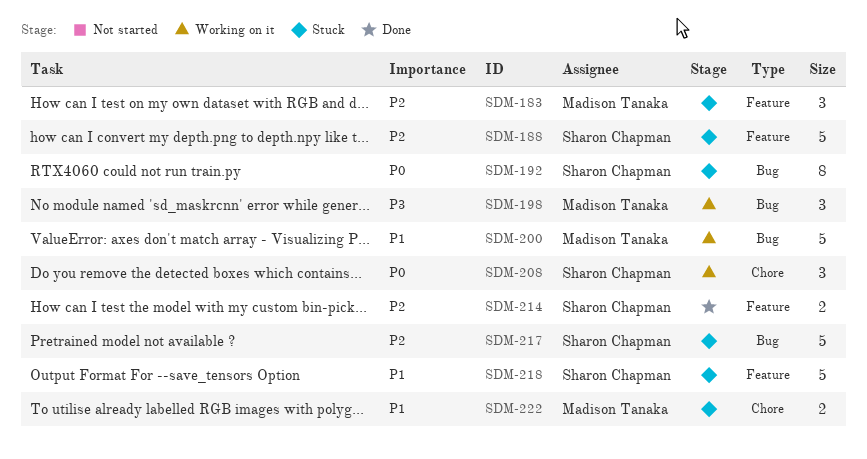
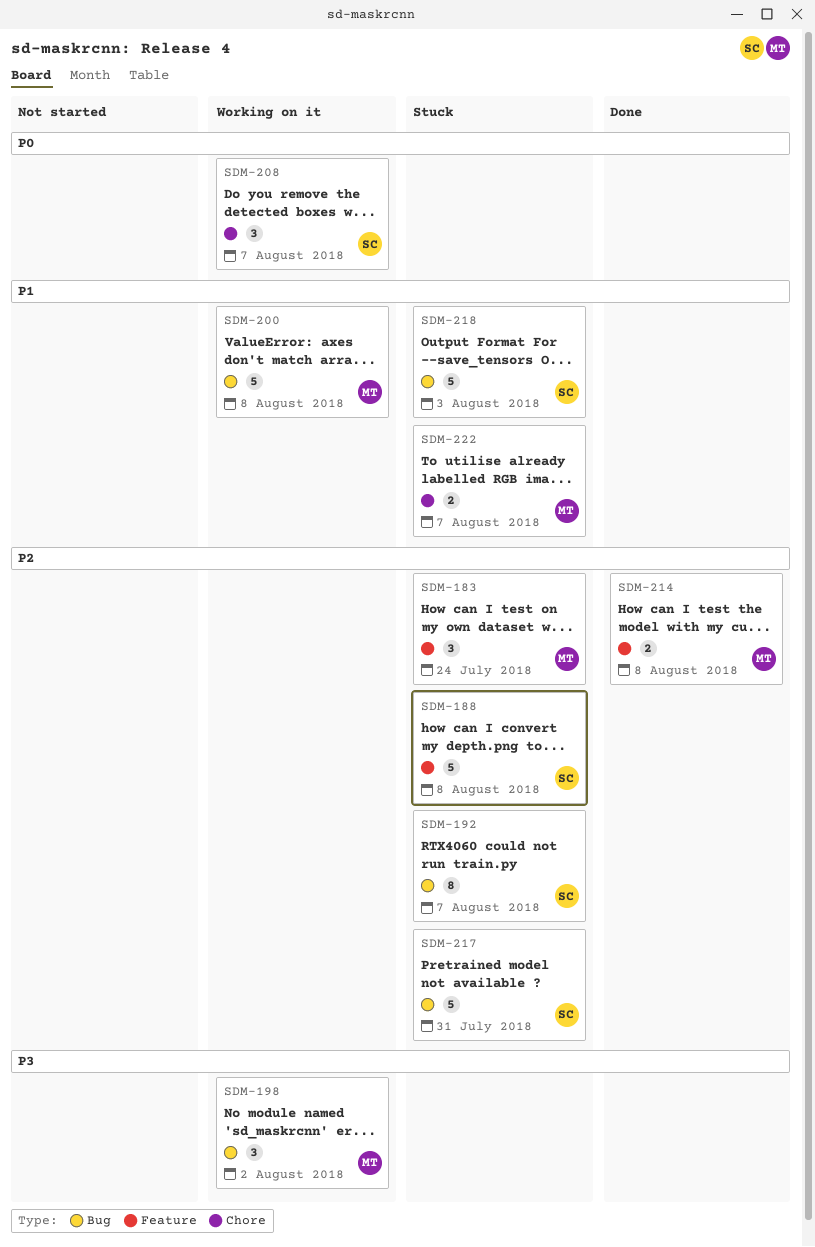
SDM-192, priority: P0 -> P2
SDM-214, owner: Sharon Chapman -> Madison Tanaka
SDM-218, label: Feature -> Bug

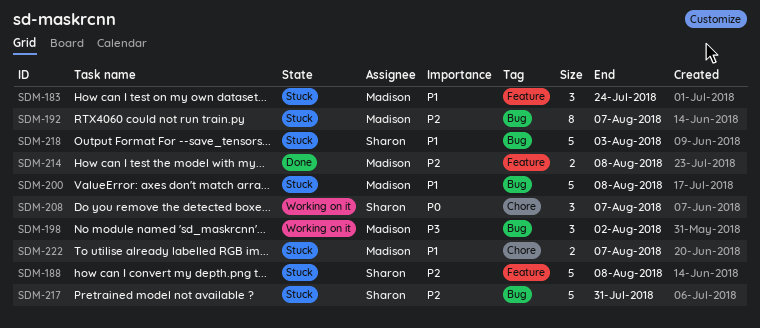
SDM-183, priority: P2 -> P1
SDM-192, owner: Sharon -> Madison
SDM-200, status: Working on it -> Stuck

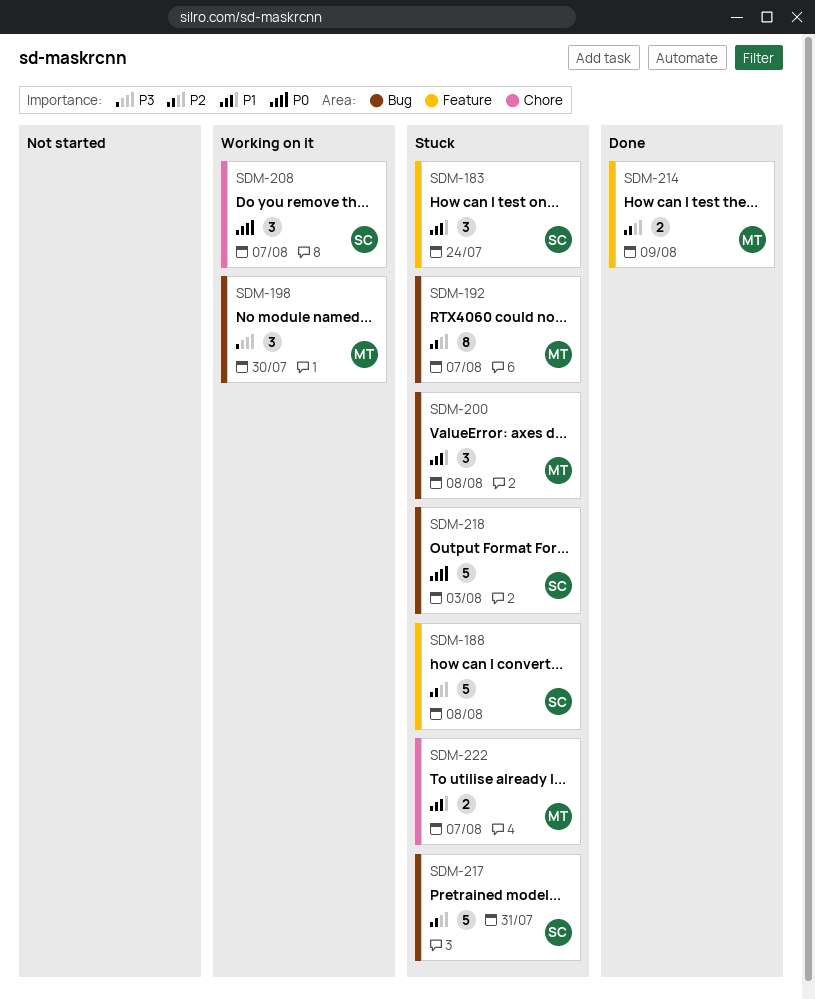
SDM-183, owner: Madison -> Sharon
SDM-198, due: Aug 2 -> Jul 30
SDM-200, estimate: 5 -> 3
SDM-214, due: Aug 8 -> Aug 9
SDM-218, priority: P1 -> P0

